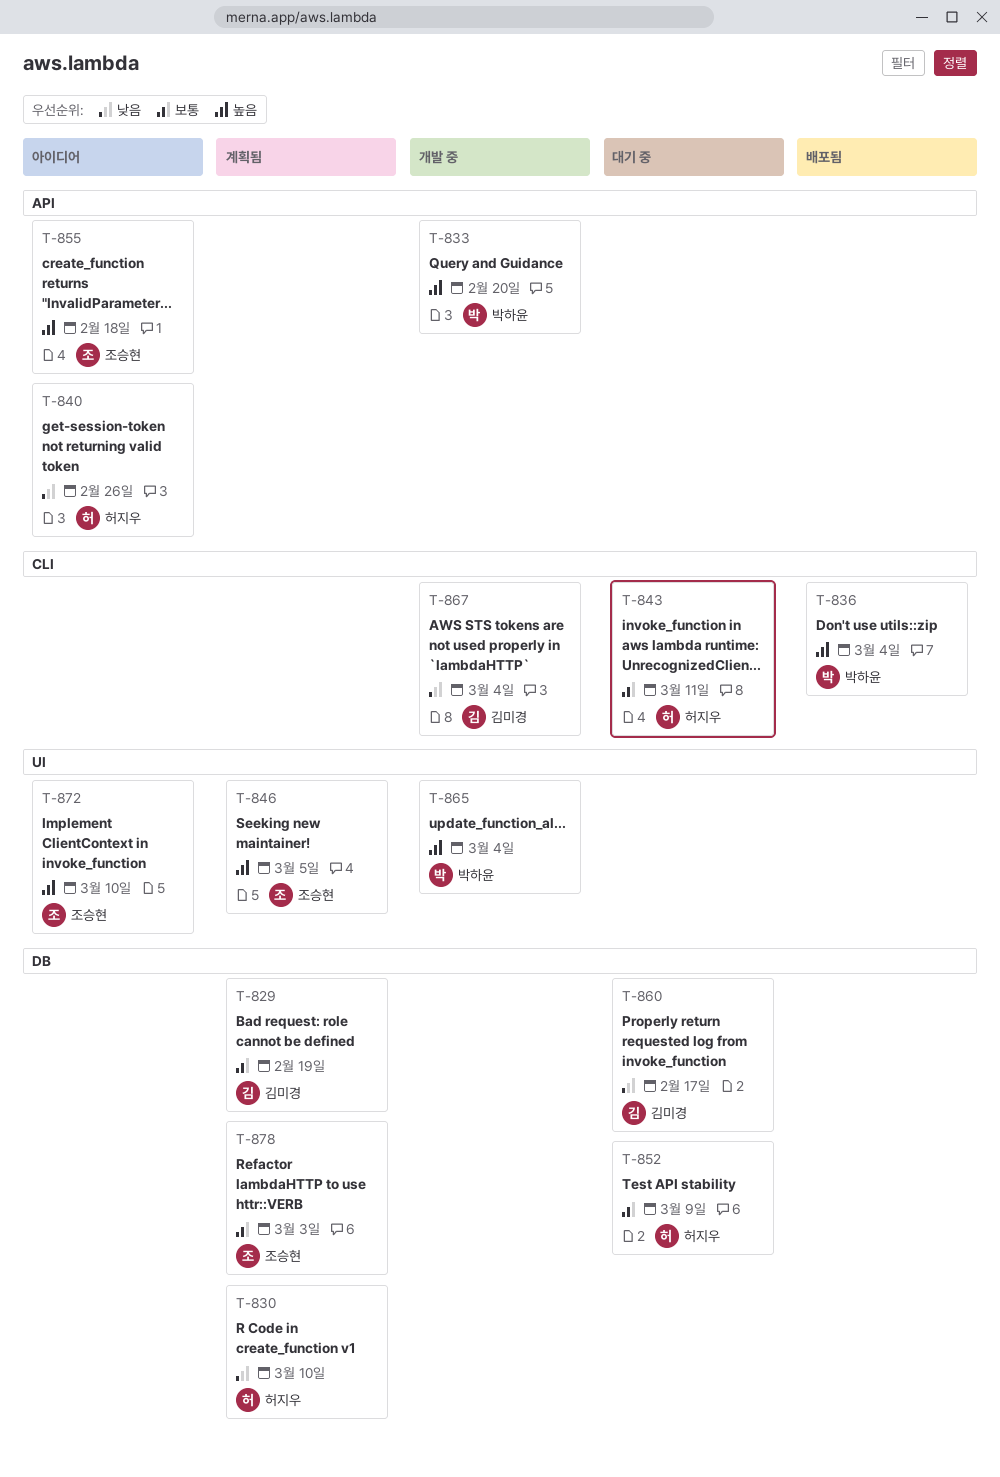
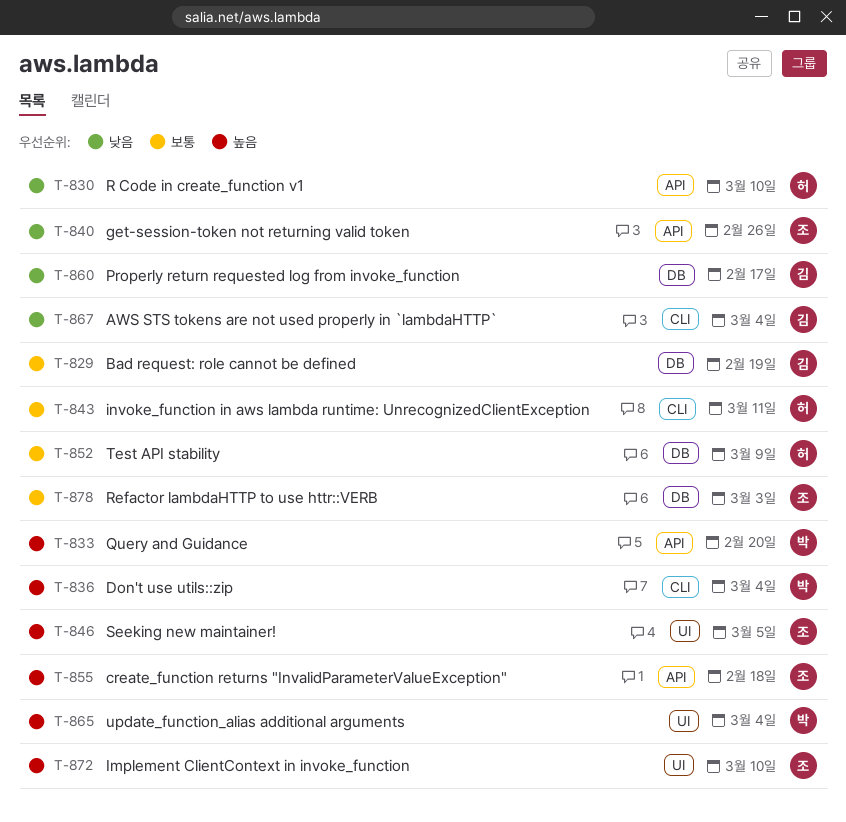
T-830, label: DB -> API
T-840, owner: 허지우 -> 조승현

